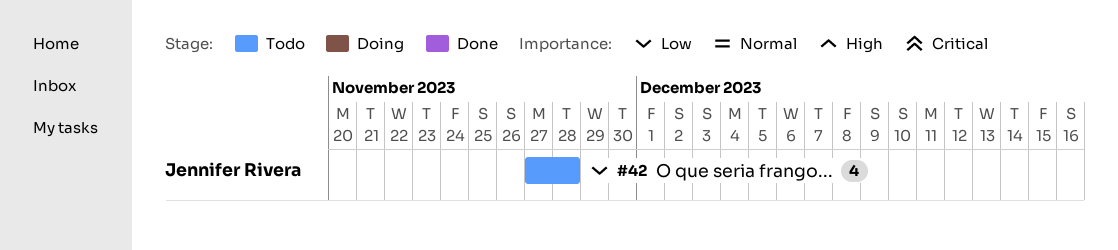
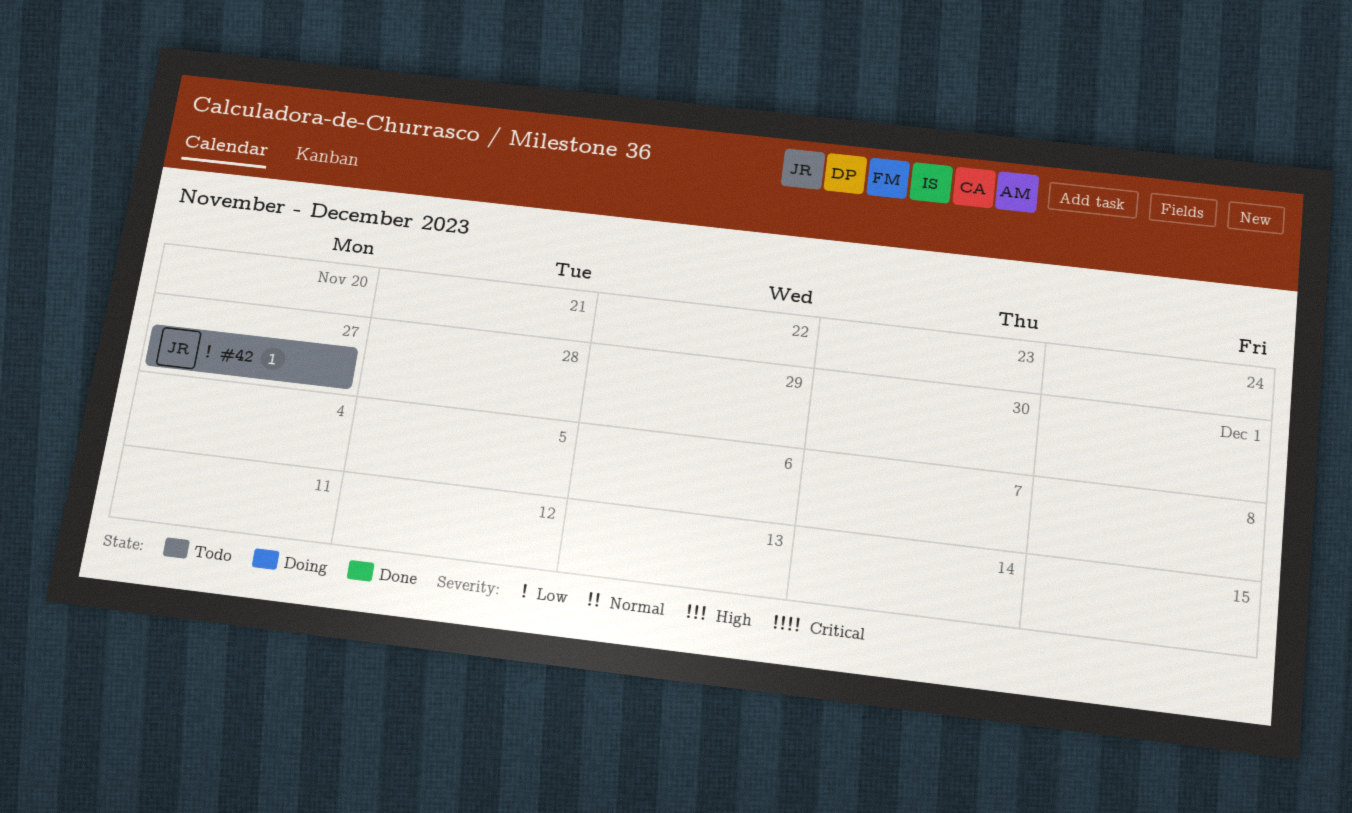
#42, estimate: 4 -> 1
#42, due: Nov 28 -> Nov 27

